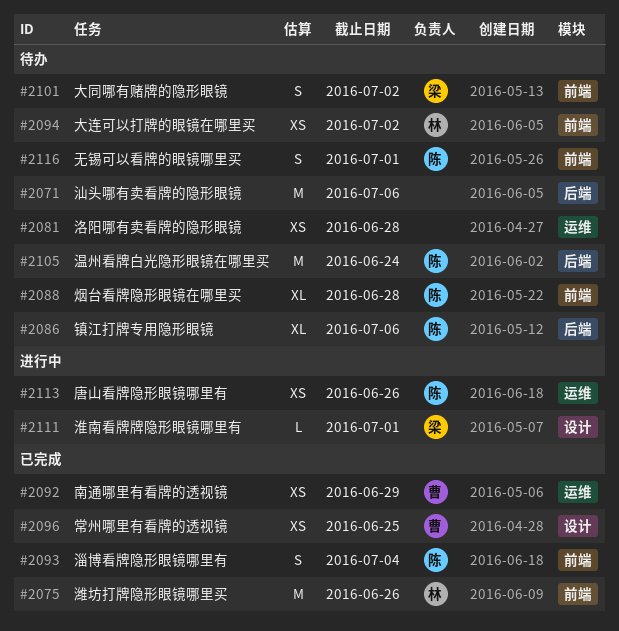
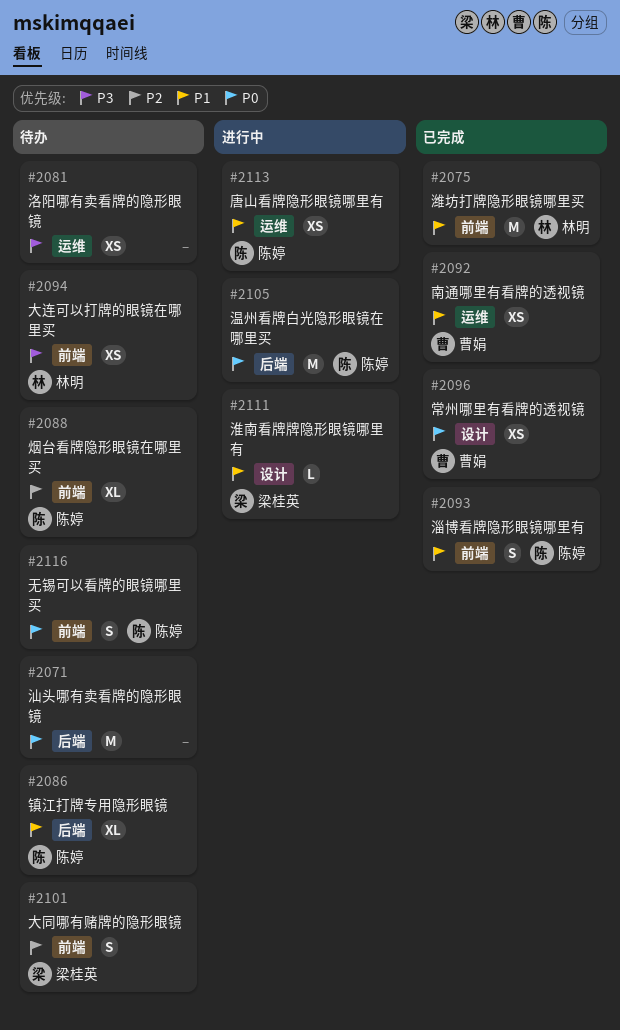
#2105, status: 待办 -> 进行中

